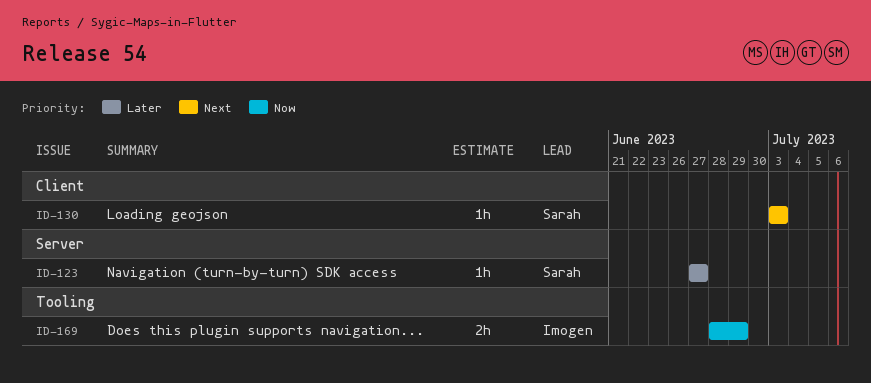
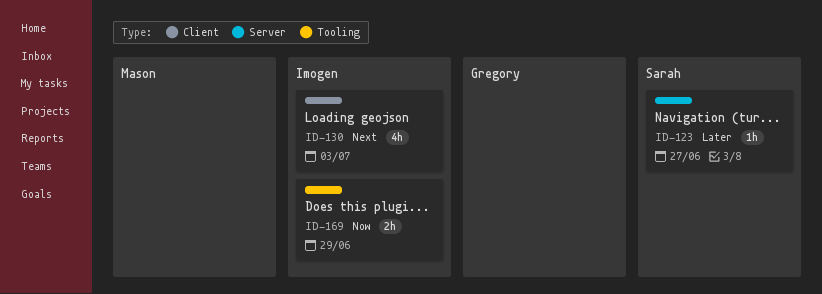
ID-130, owner: Sarah -> Imogen
ID-130, estimate: 1h -> 4h

